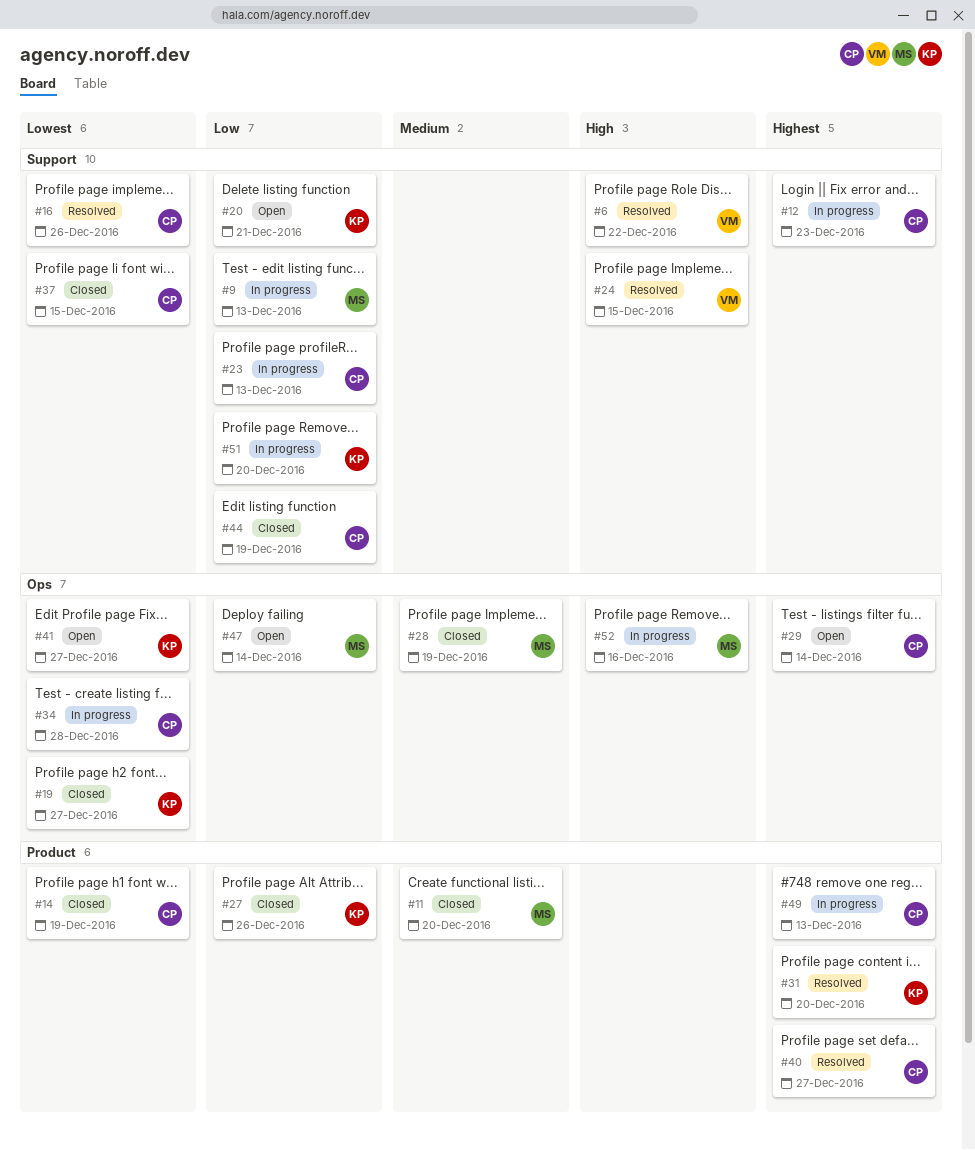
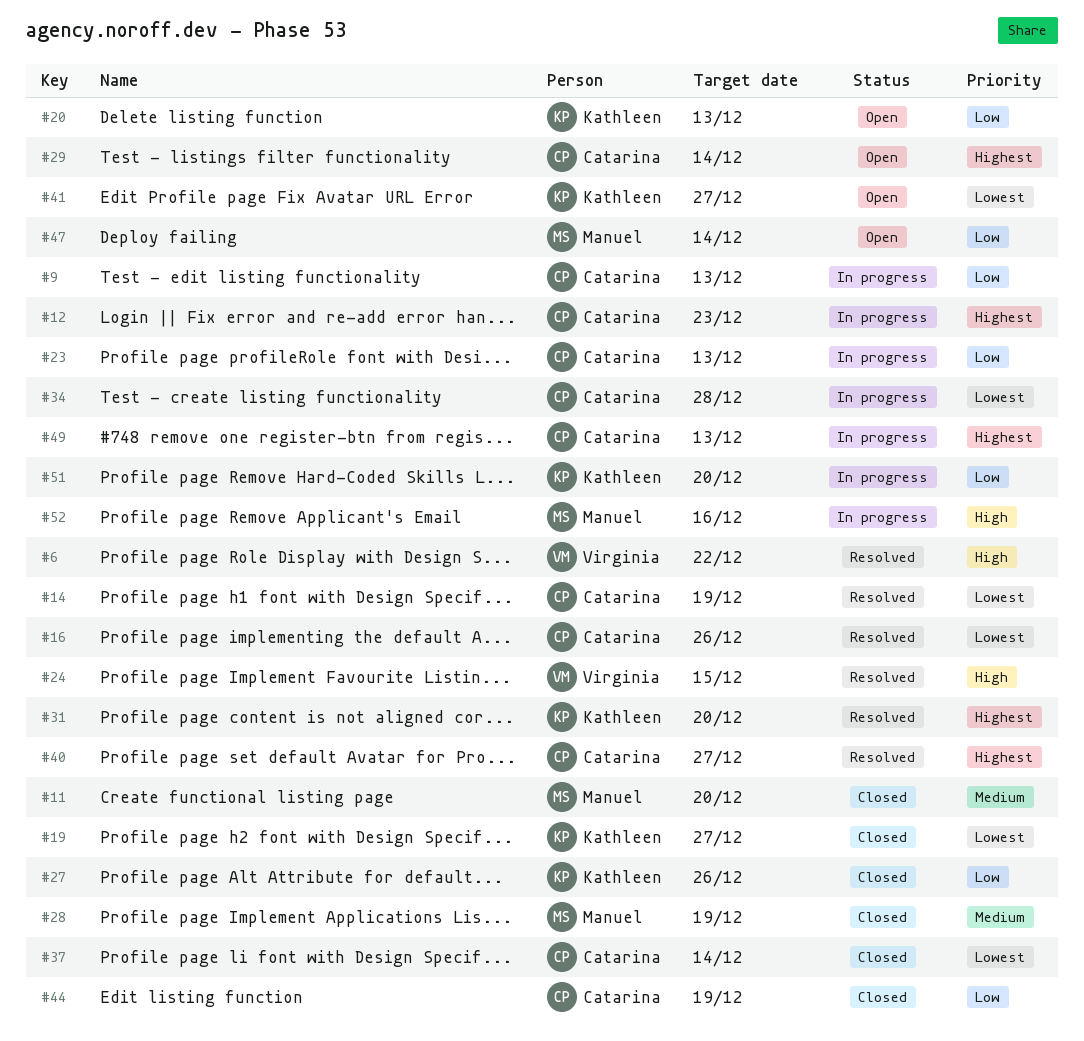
#9, owner: Manuel -> Catarina
#14, status: Closed -> Resolved
#20, due: Dec 21 -> Dec 13
#37, due: Dec 15 -> Dec 14

